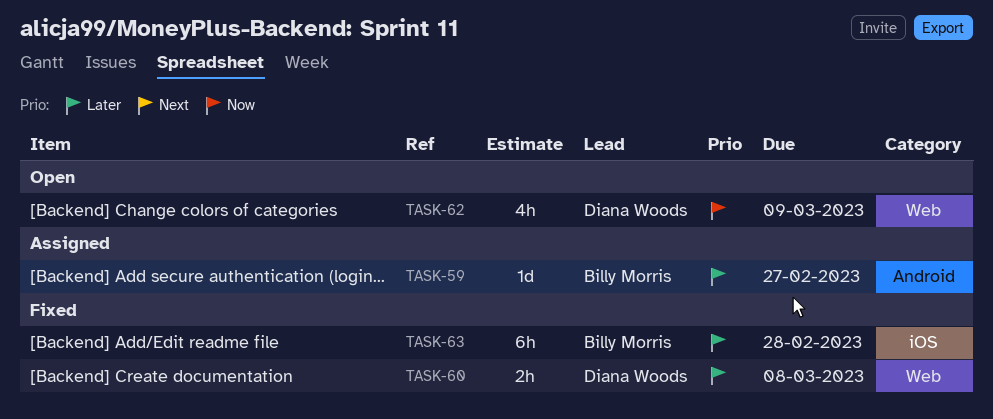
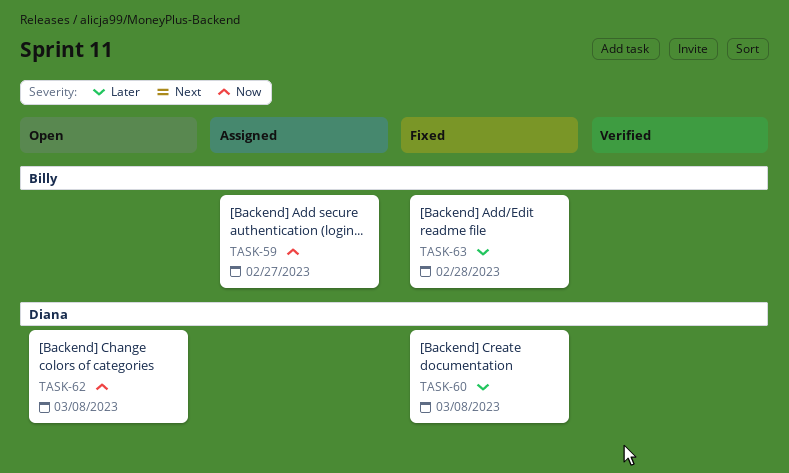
TASK-59, priority: Later -> Now
TASK-62, due: Mar 9 -> Mar 8

